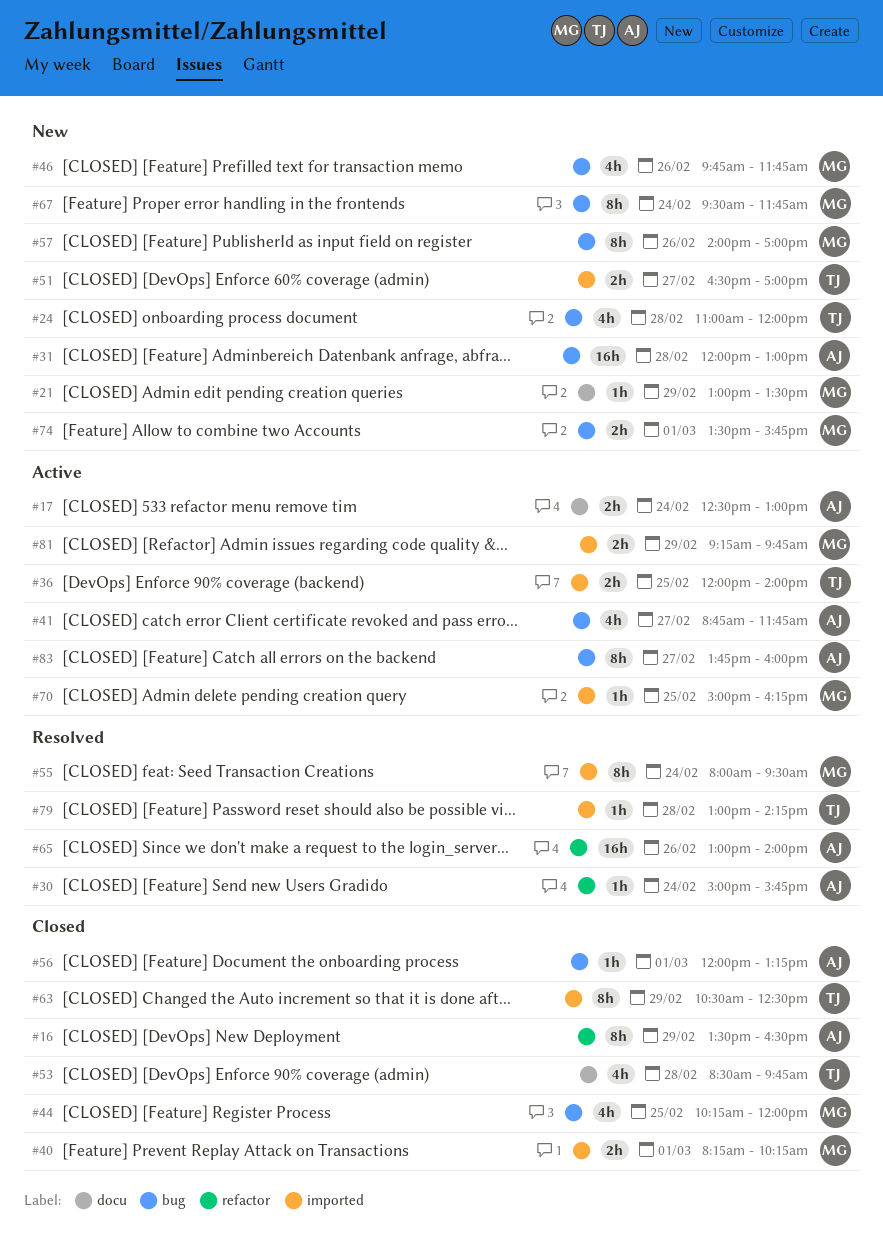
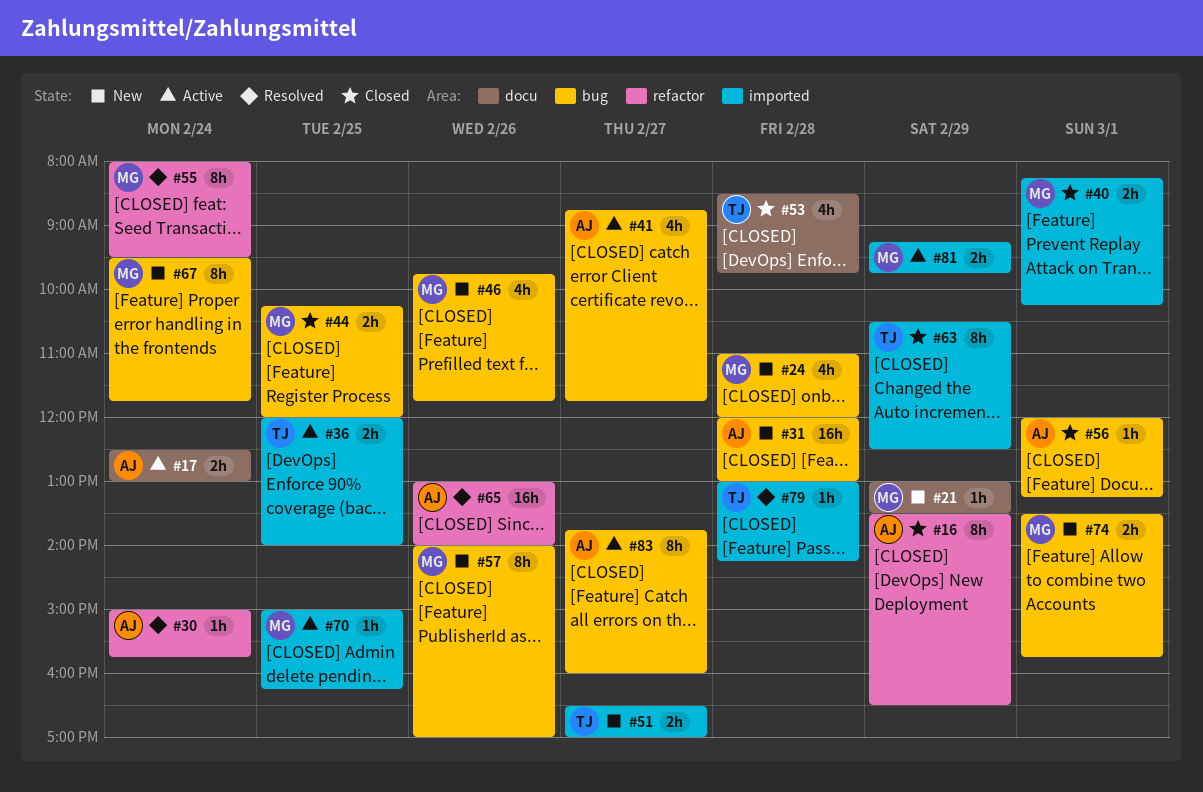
#24, owner: TJ -> MG
#44, estimate: 4h -> 2h
#55, label: imported -> refactor

